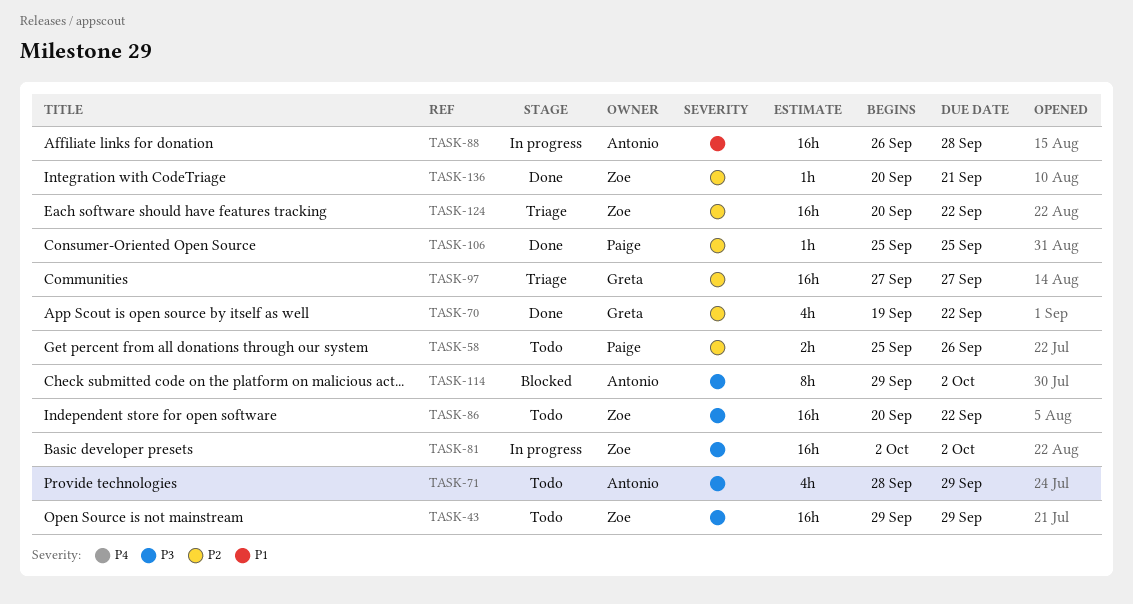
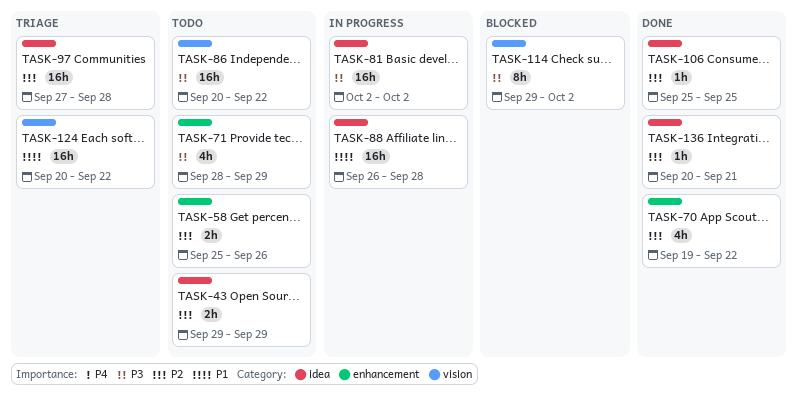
TASK-43, priority: P3 -> P2
TASK-43, estimate: 16h -> 2h
TASK-97, due: Sep 27 -> Sep 28
TASK-124, priority: P2 -> P1

